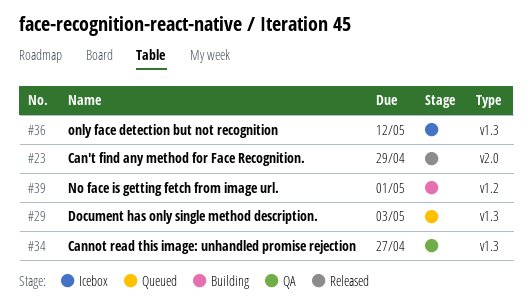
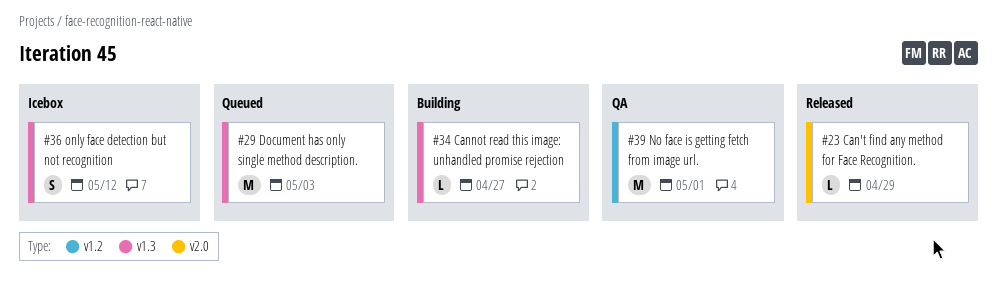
#34, status: QA -> Building
#39, status: Building -> QA

